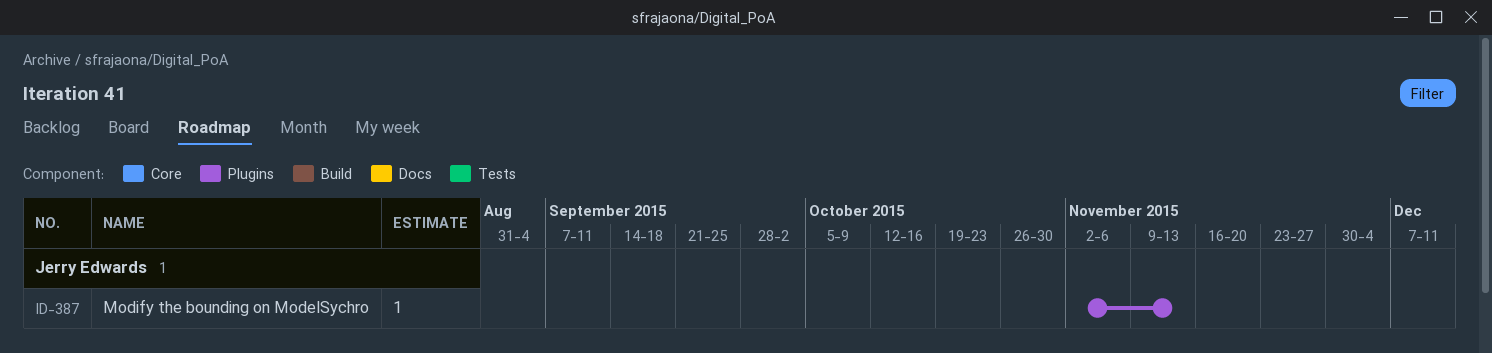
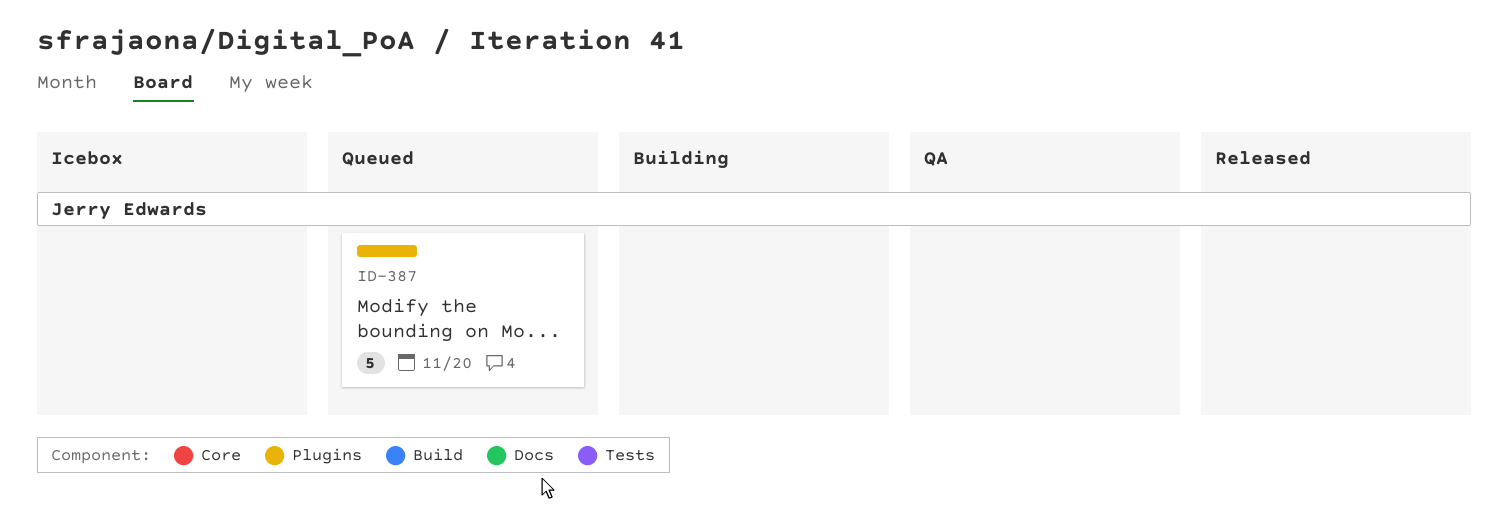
ID-387, estimate: 1 -> 5
ID-387, due: Nov 13 -> Nov 20

